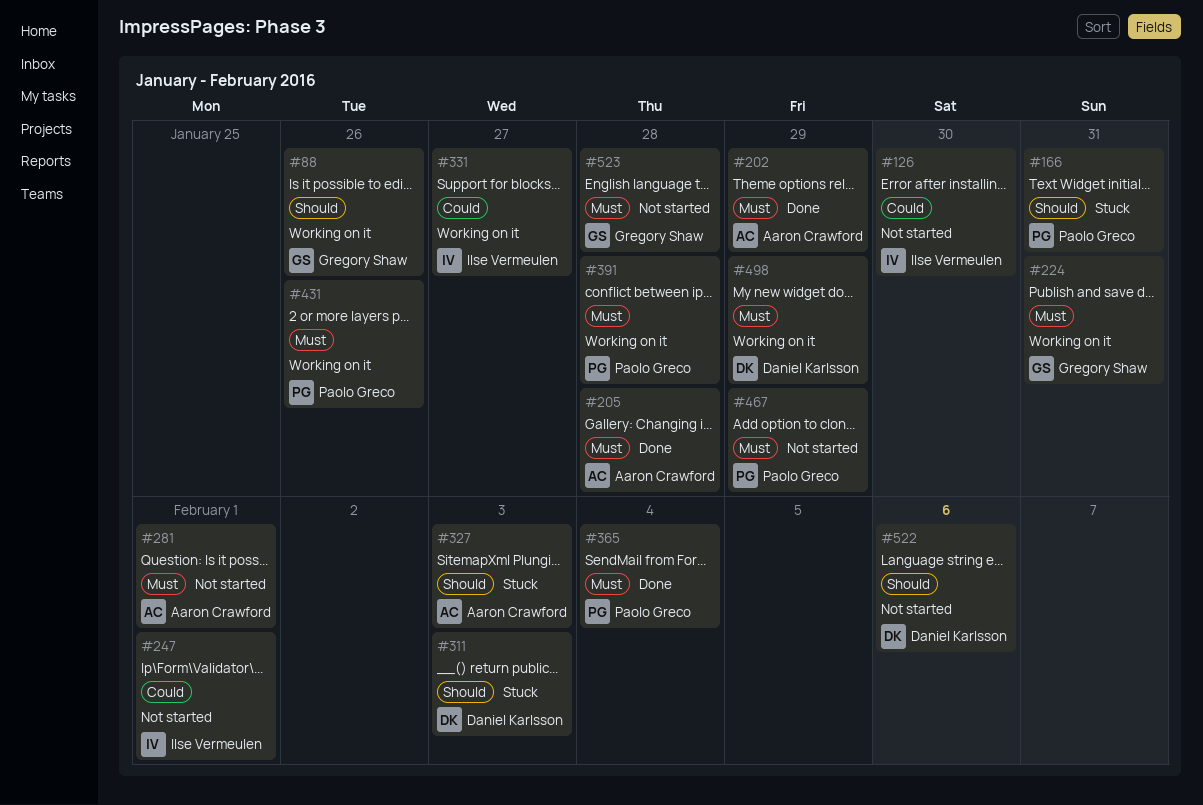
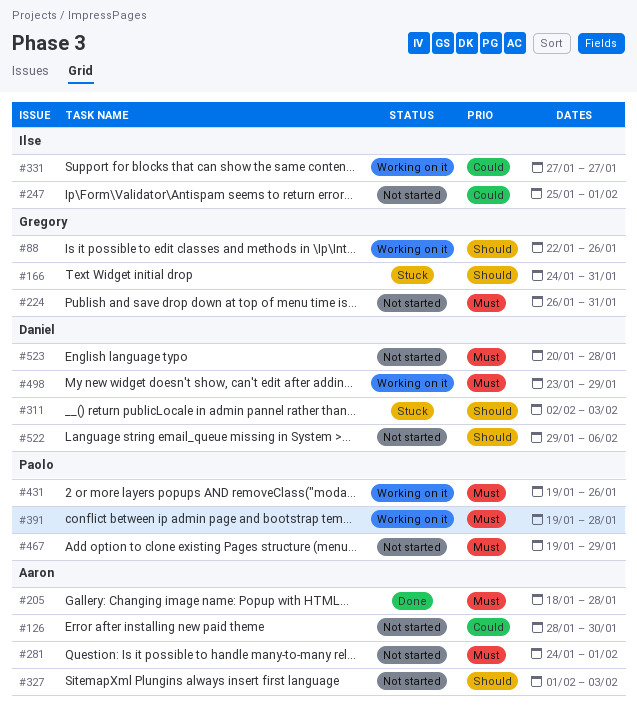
#126, owner: Ilse Vermeulen -> Aaron Crawford
#166, owner: Paolo Greco -> Gregory Shaw
#202: present -> none
#224, status: Working on it -> Not started
#327, status: Stuck -> Not started
#365: present -> none
#523, owner: Gregory Shaw -> Daniel Karlsson

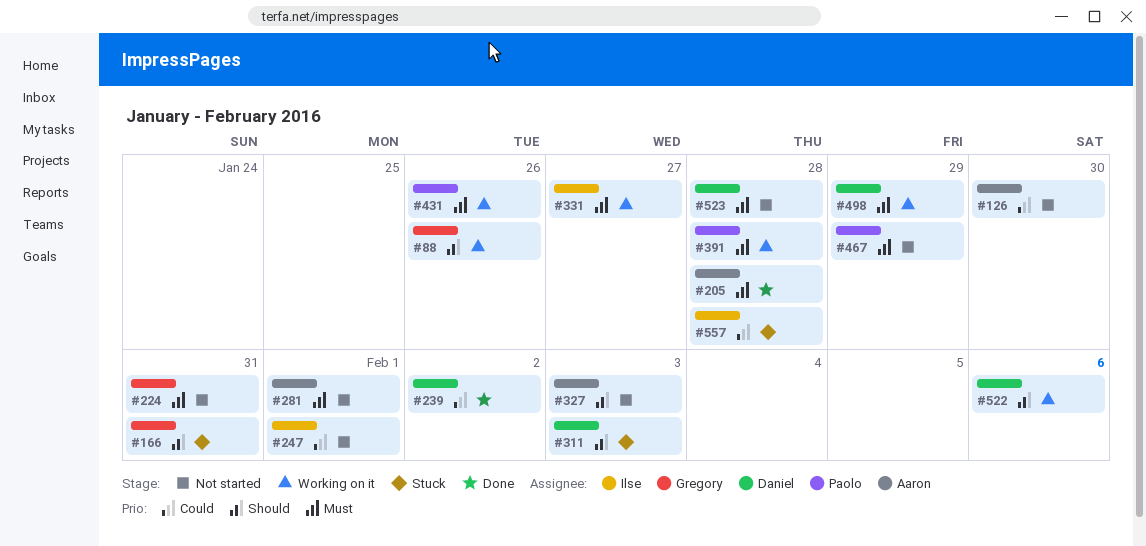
#239: none -> present
#331, priority: Could -> Must
#522, status: Not started -> Working on it
#557: none -> present

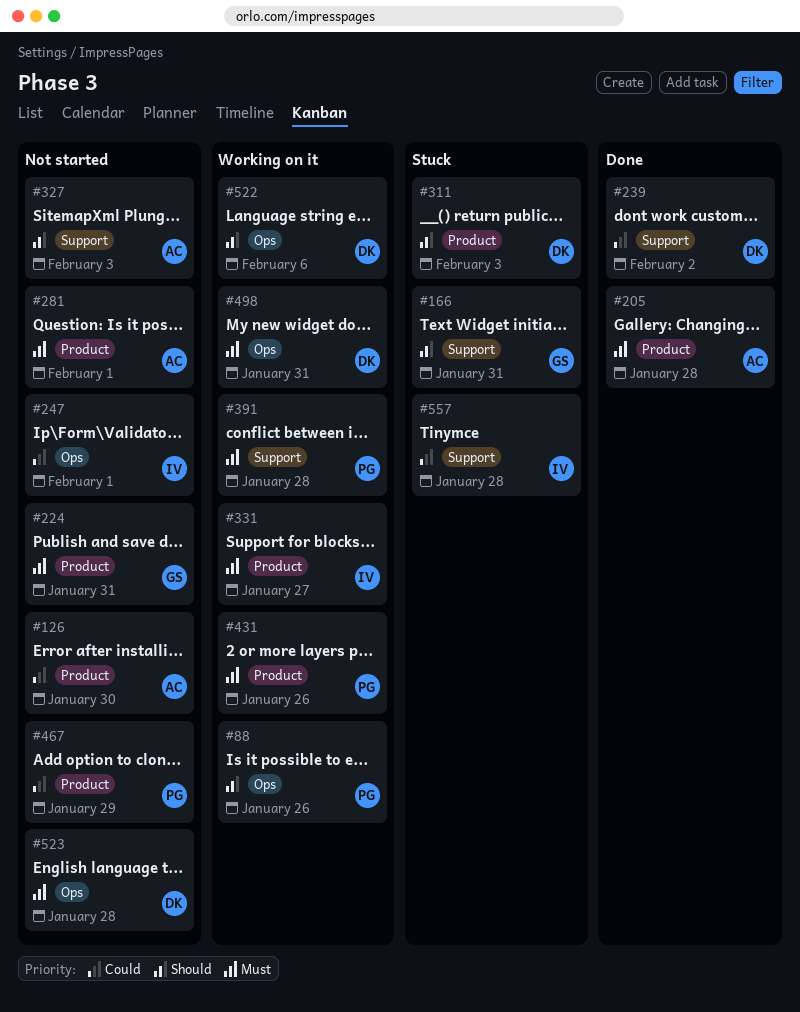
#88, owner: Gregory -> Paolo
#467, priority: Must -> Could
#498, due: Jan 29 -> Jan 31

